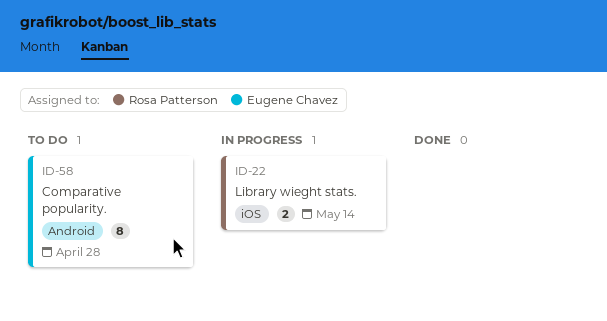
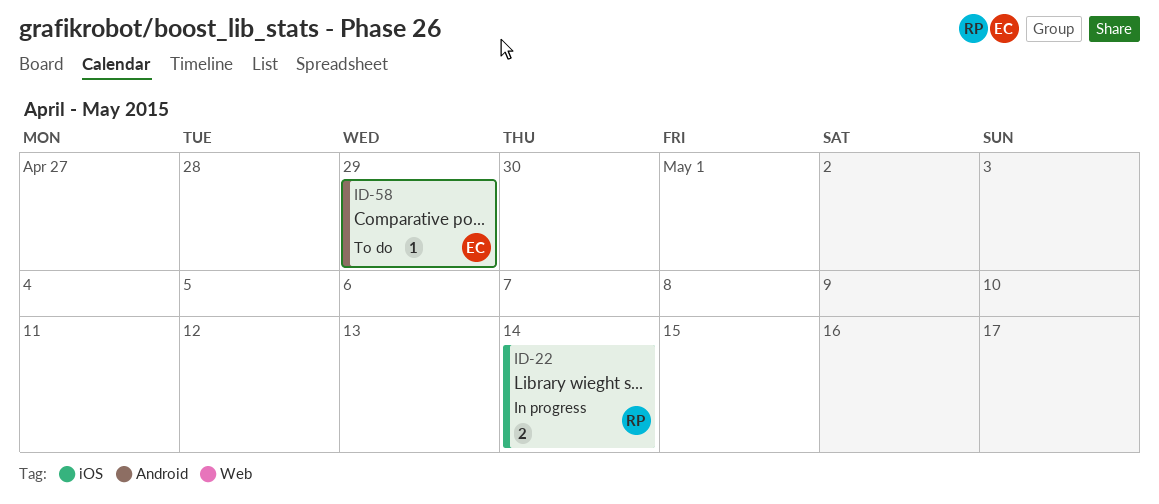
ID-58, estimate: 8 -> 1
ID-58, due: Apr 28 -> Apr 29

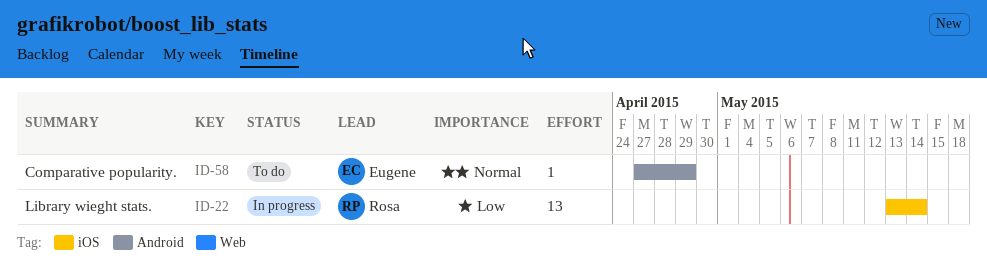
ID-22, estimate: 2 -> 13

